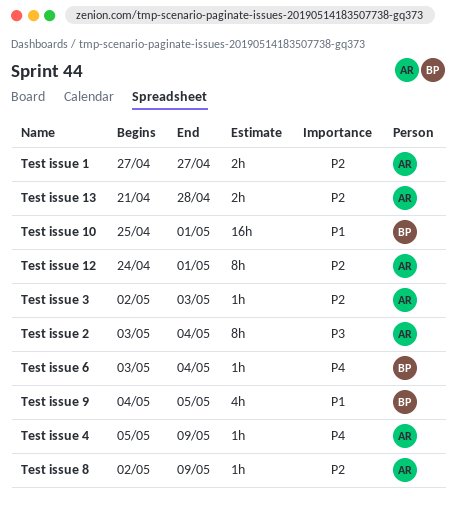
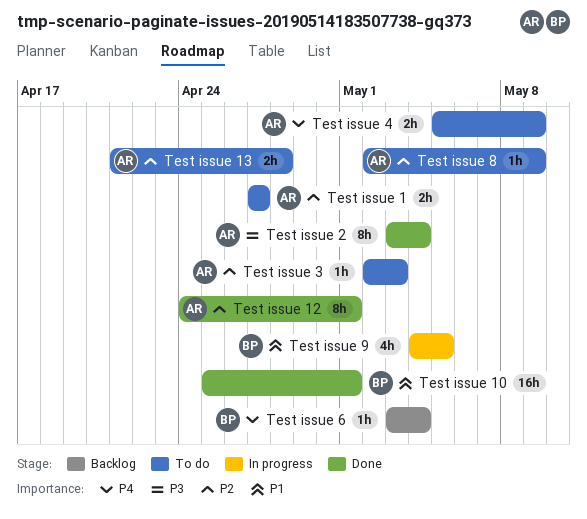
Test issue 4, estimate: 1h -> 2h

